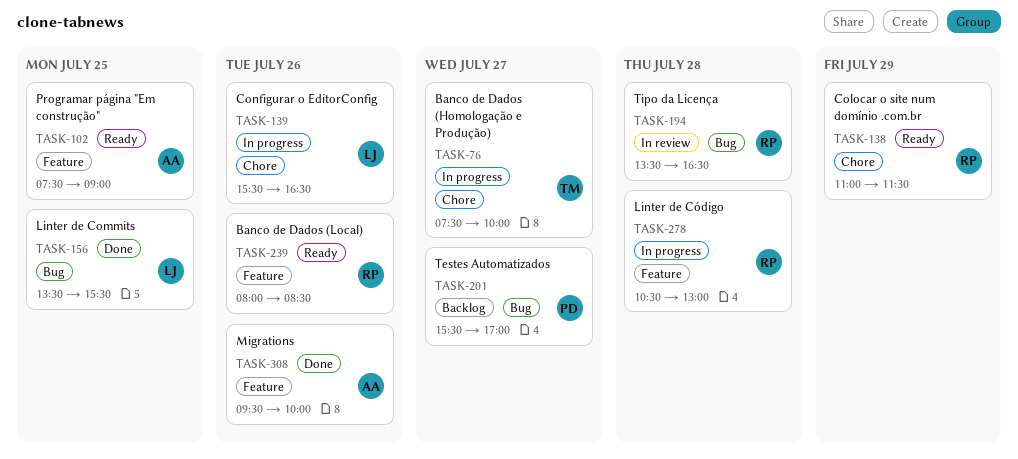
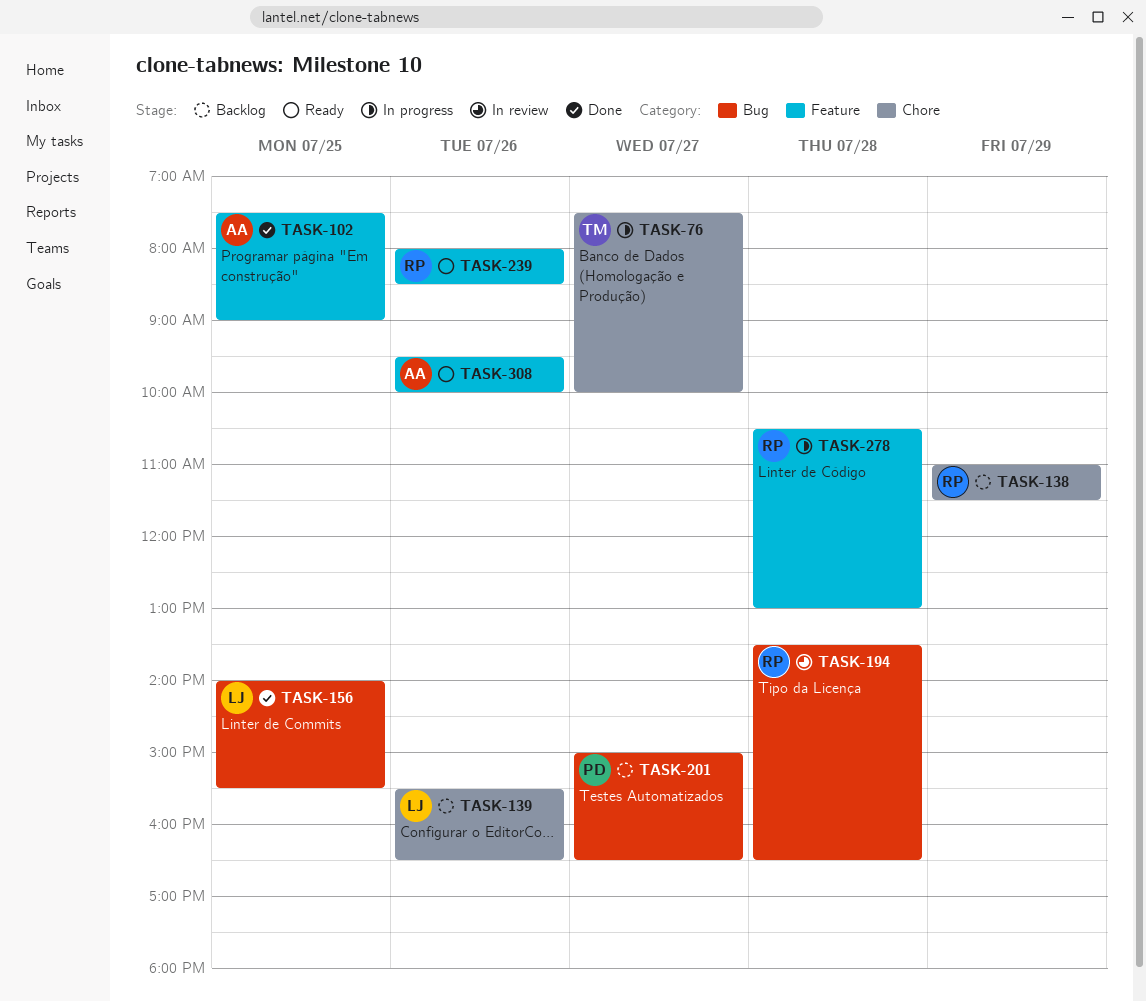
TASK-102, status: Ready -> Done
TASK-138, status: Ready -> Backlog
TASK-139, status: In progress -> Backlog
TASK-156, begins: 13:30 -> 14:00
TASK-201, begins: 15:30 -> 15:00
TASK-201, ends: 17:00 -> 16:30
TASK-308, status: Done -> Ready

